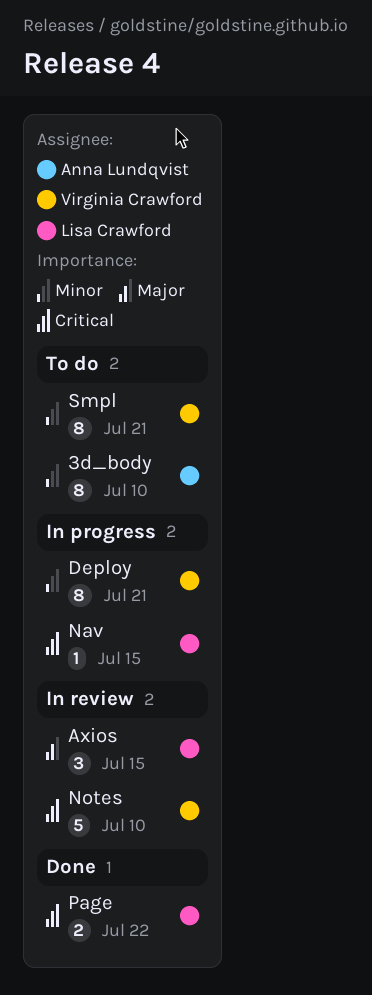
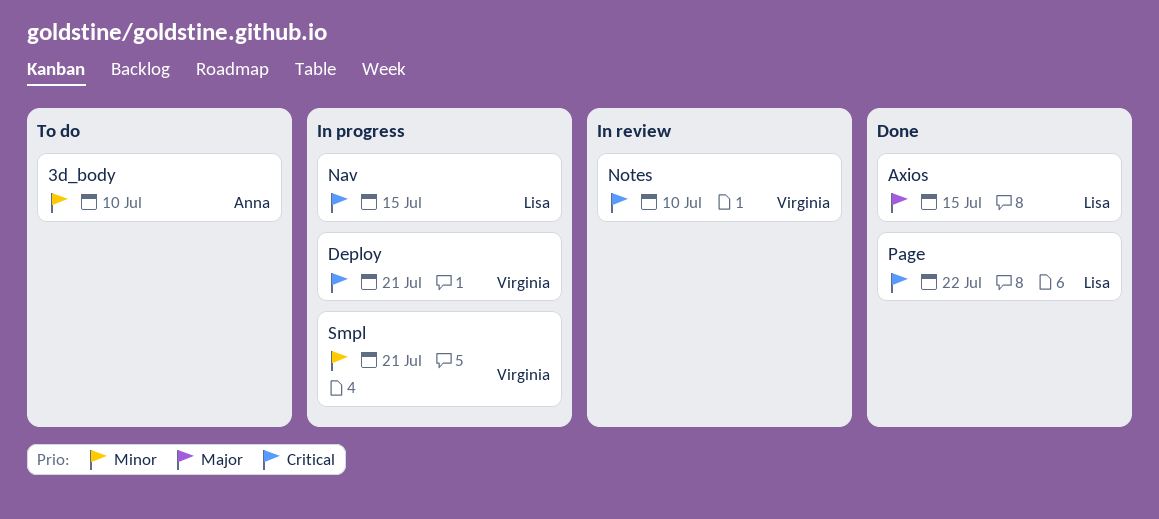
Axios, status: In review -> Done
Deploy, priority: Minor -> Critical
Smpl, status: To do -> In progress

